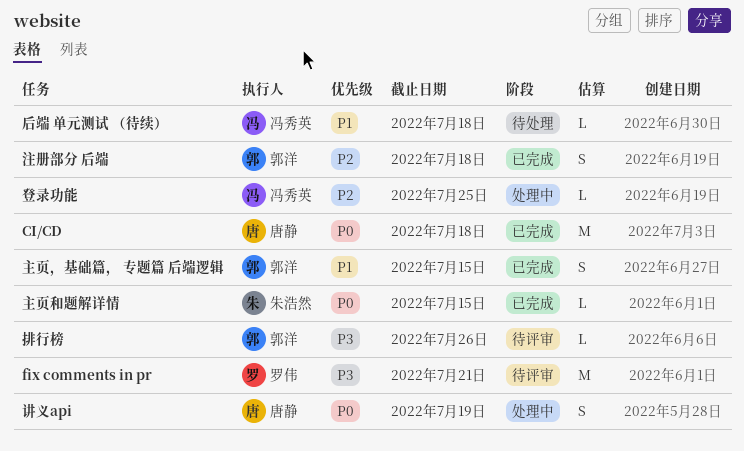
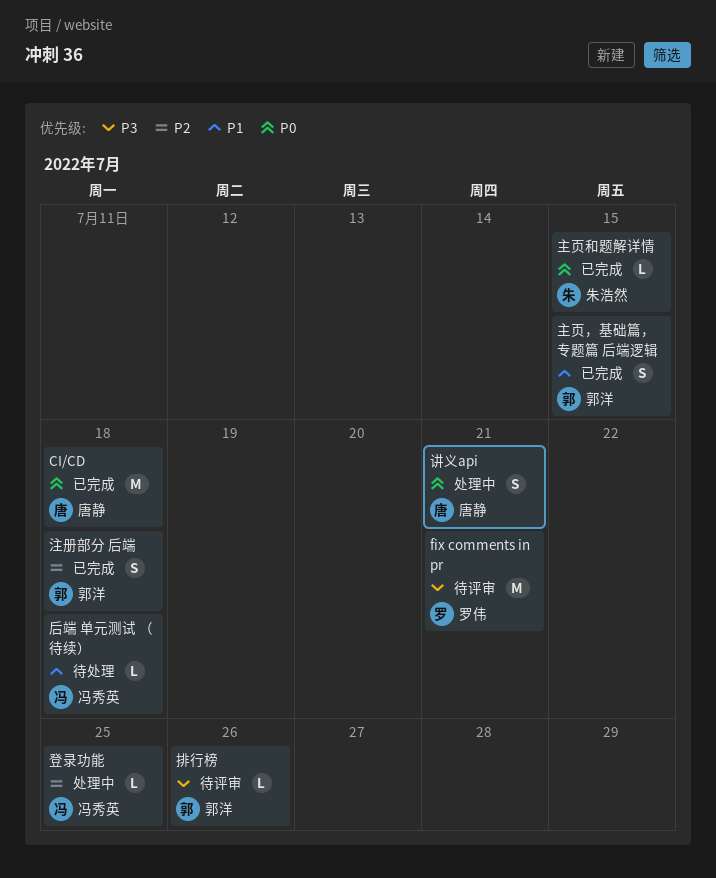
讲义api, due: Jul 19 -> Jul 21

